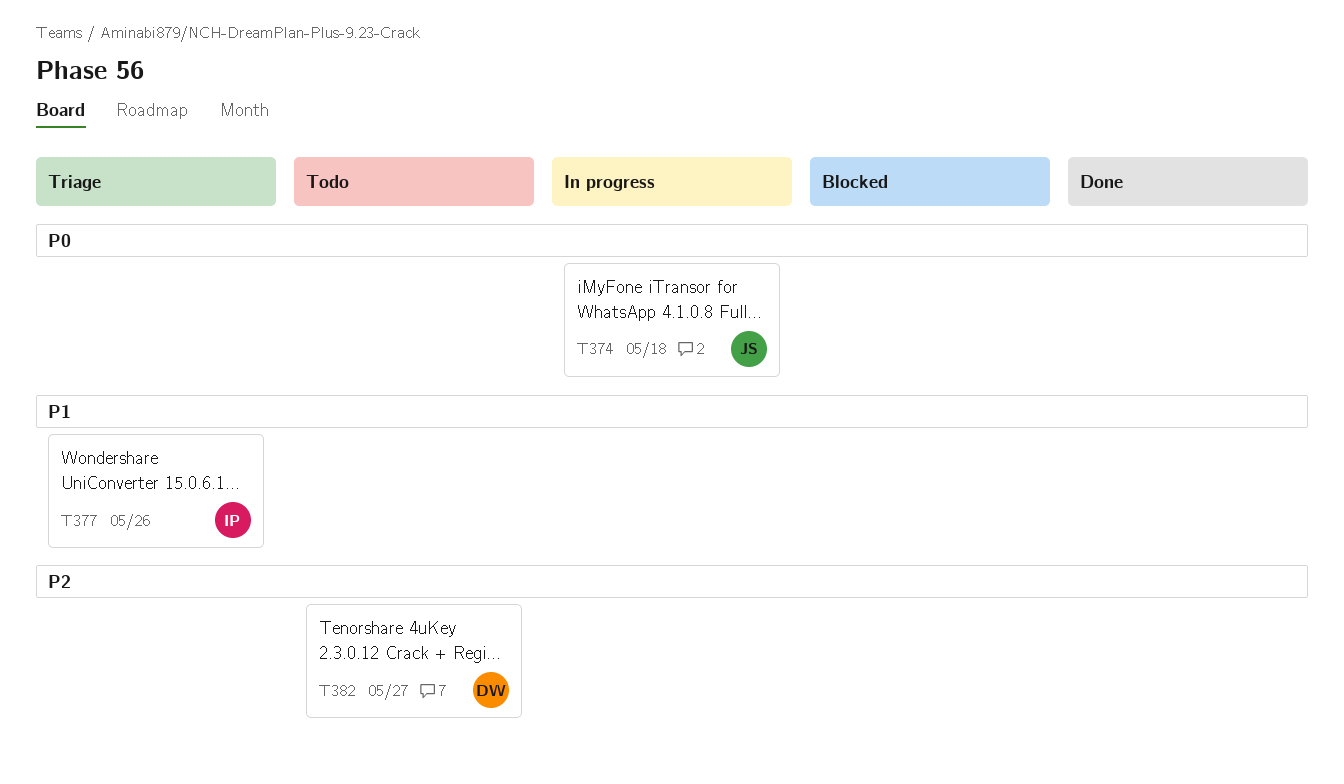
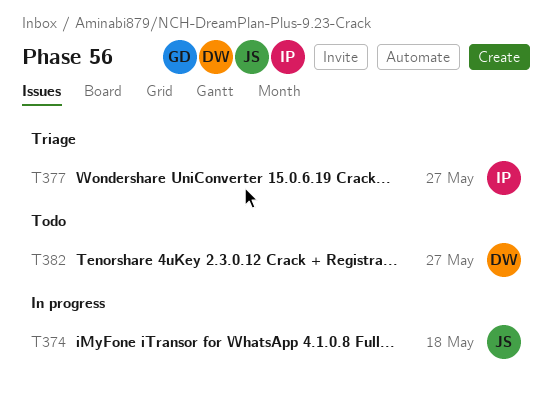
T377, due: May 26 -> May 27

